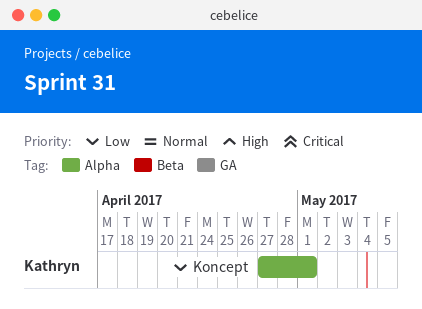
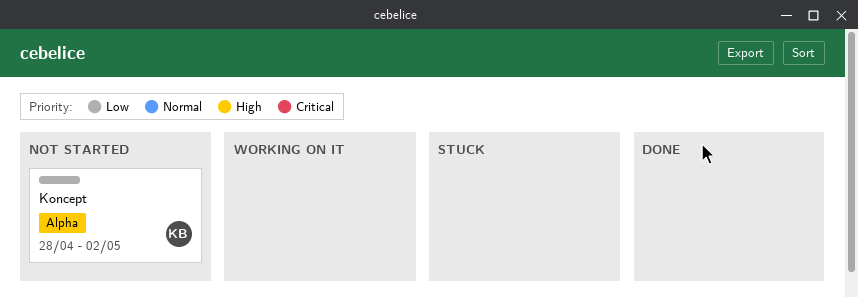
Koncept, start: Apr 27 -> Apr 28
Koncept, due: May 1 -> May 2

